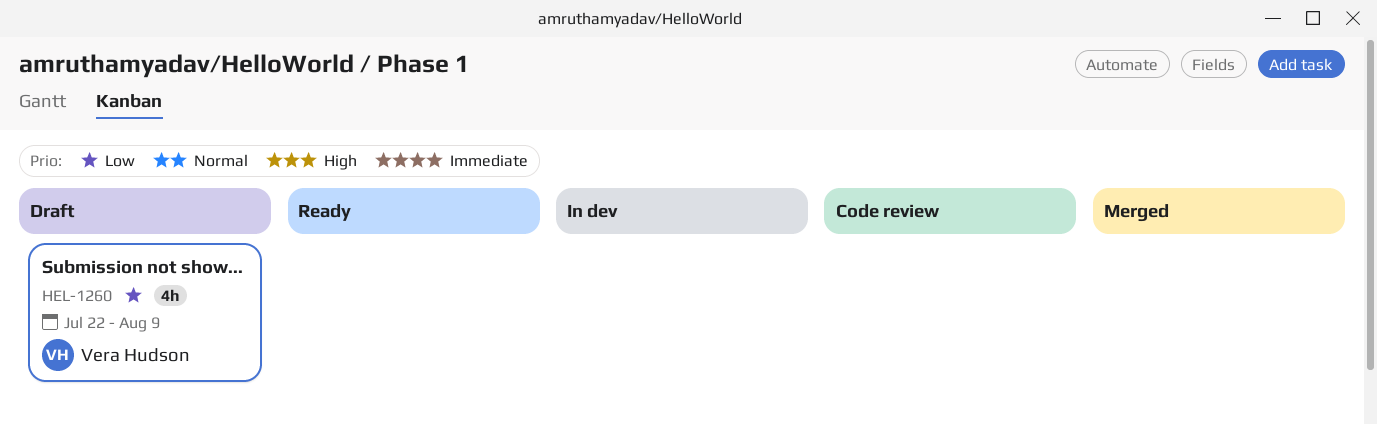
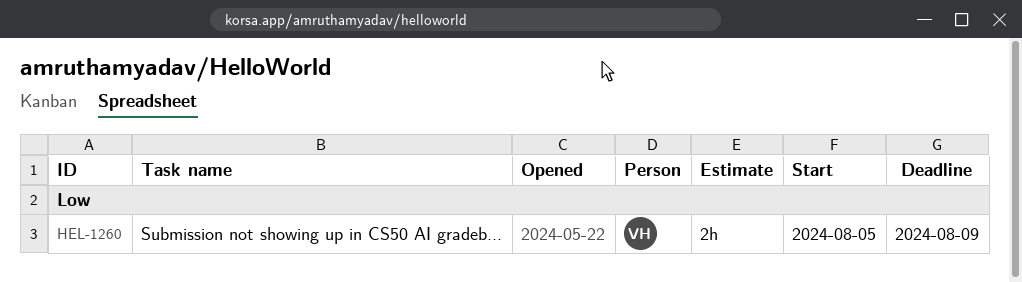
HEL-1260, estimate: 4h -> 2h
HEL-1260, start: Jul 22 -> Aug 5

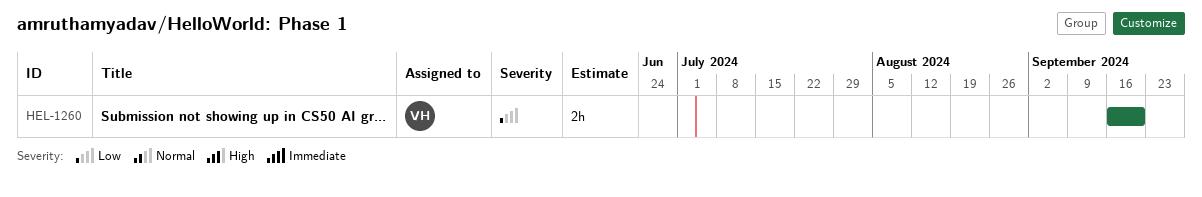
HEL-1260, start: Aug 5 -> Sep 16
HEL-1260, due: Aug 9 -> Sep 20

